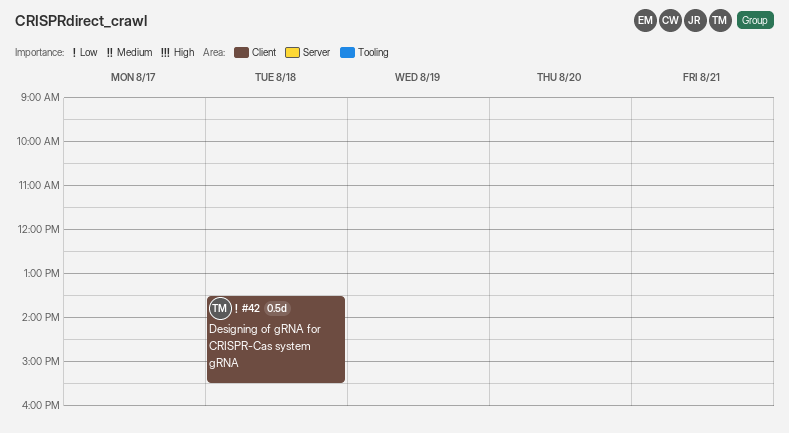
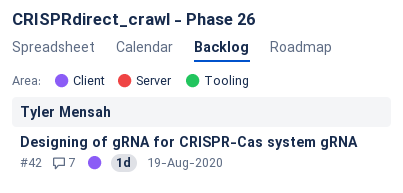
#42, estimate: 0.5d -> 1d
#42, day: Aug 18 -> Aug 19

